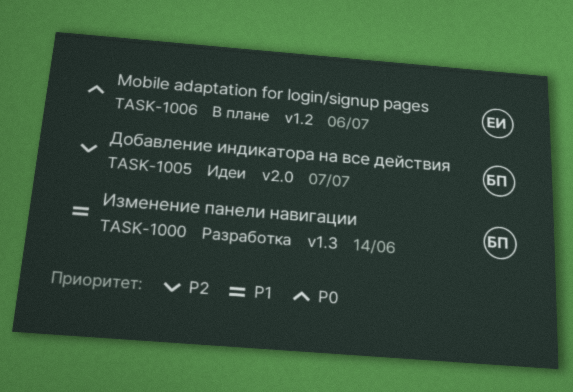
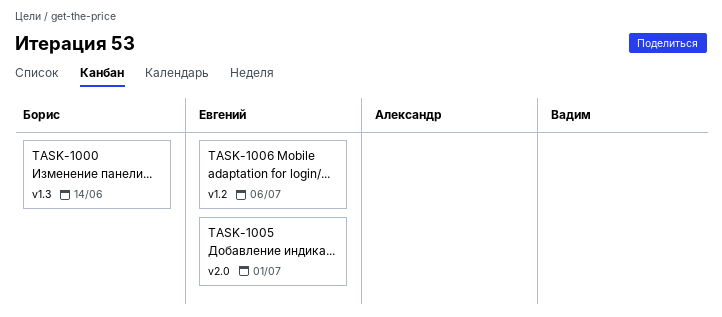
TASK-1005, owner: Борис -> Евгений
TASK-1005, due: Jul 7 -> Jul 1

